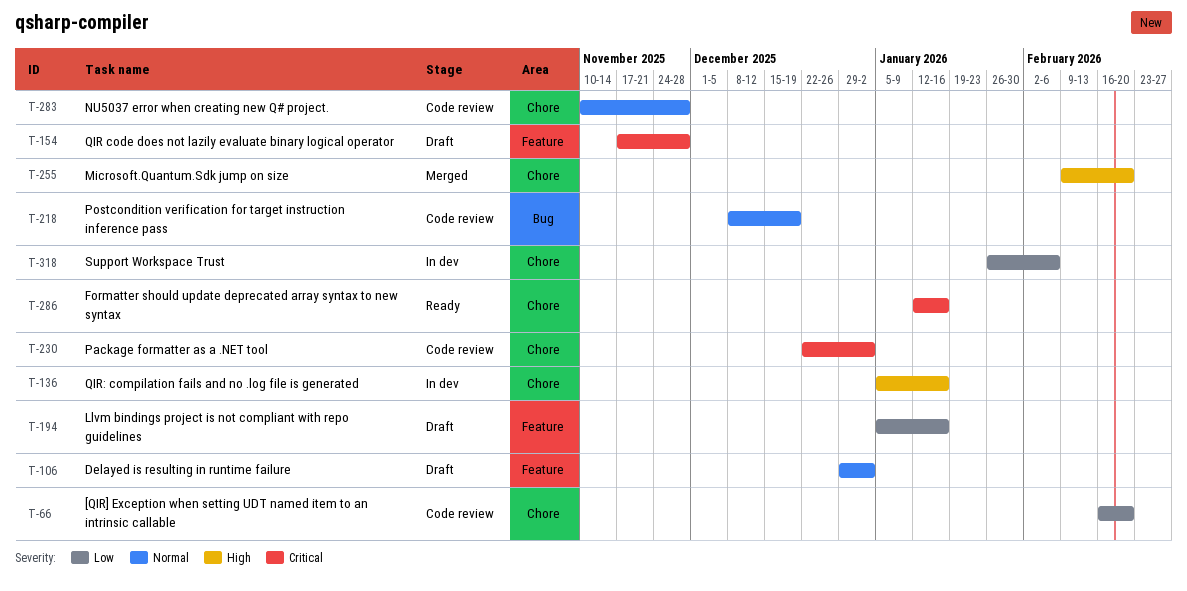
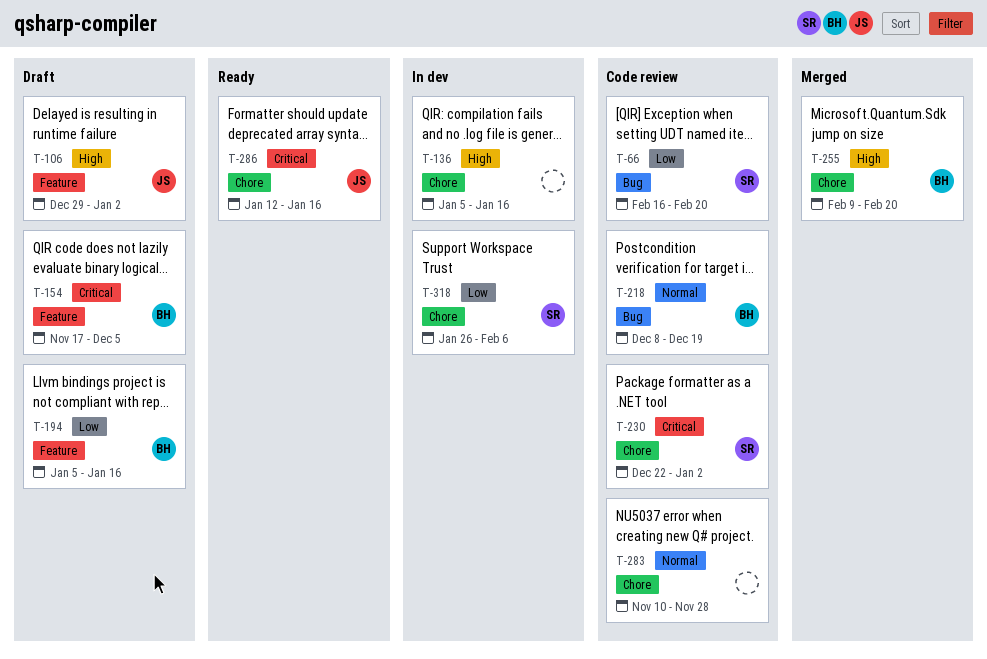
T-66, label: Chore -> Bug
T-106, priority: Normal -> High
T-154, due: Nov 28 -> Dec 5

